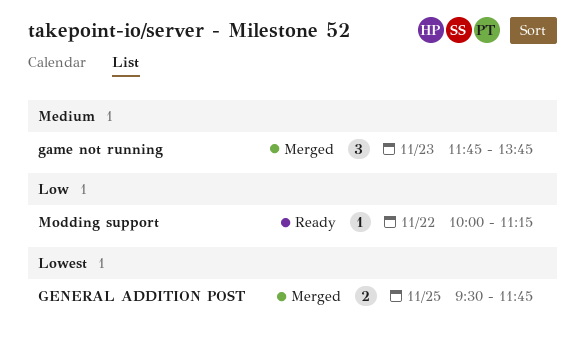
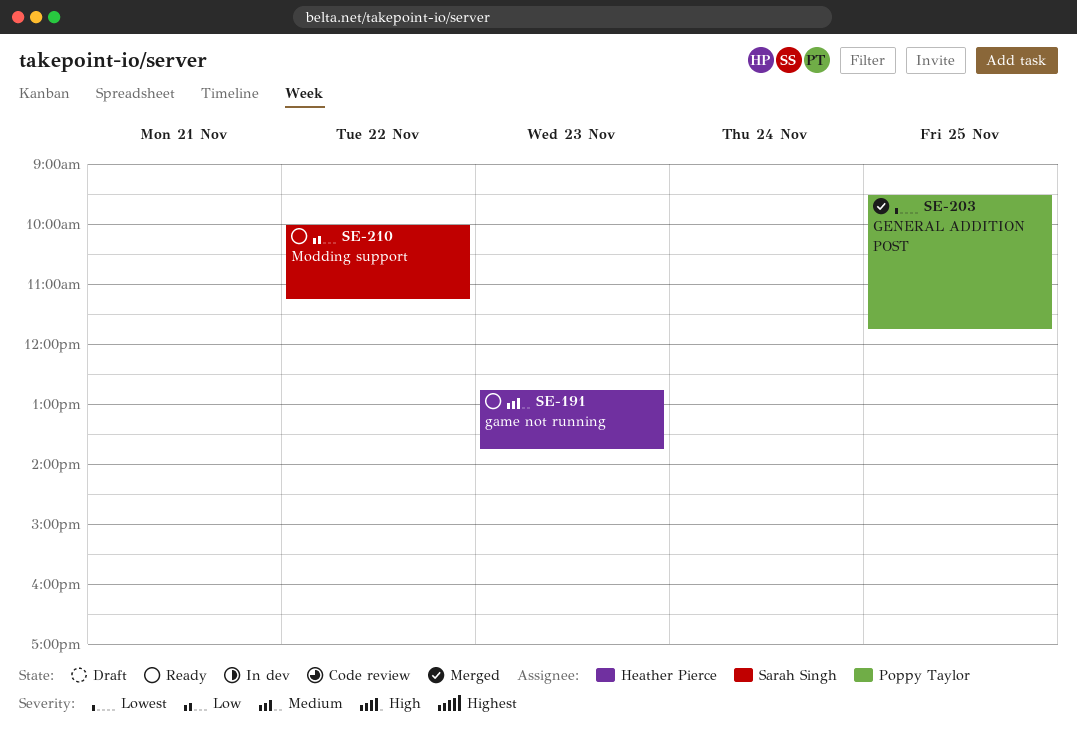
game not running, status: Merged -> Ready
game not running, begins: 11:45 -> 12:45

